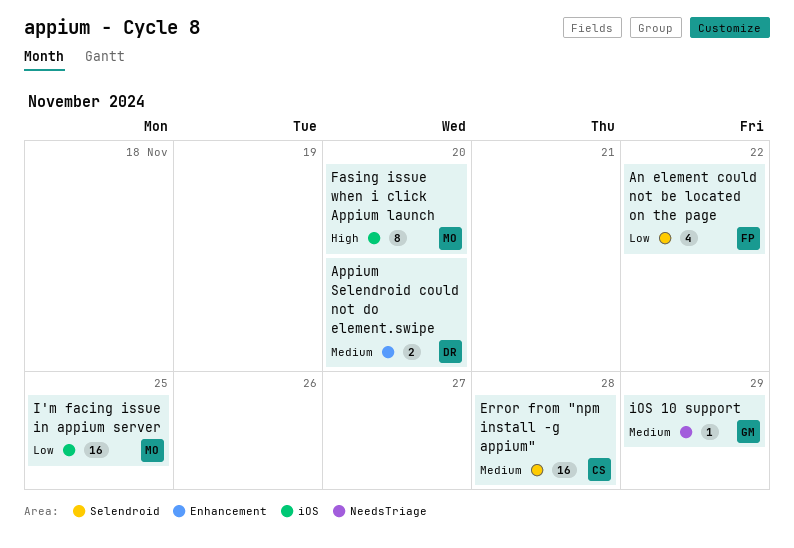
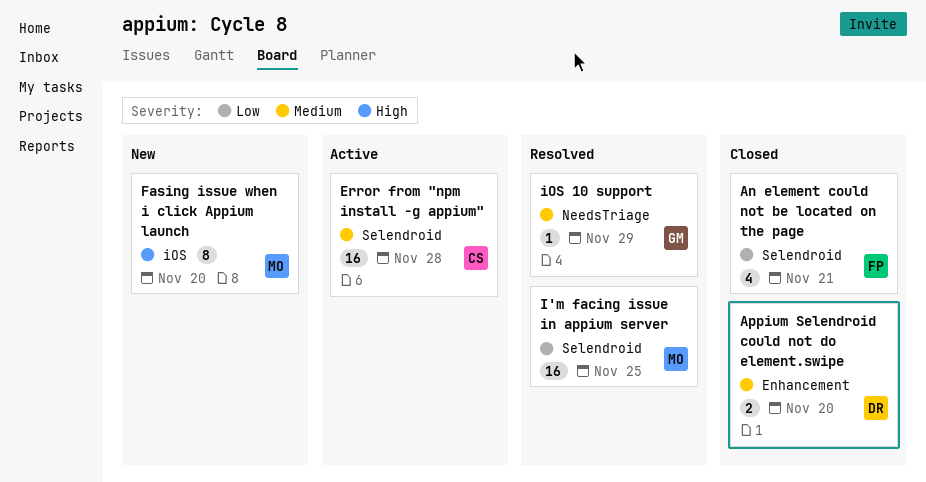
An element could not be located on the page, due: Nov 22 -> Nov 21
I'm facing issue in appium server, label: iOS -> Selendroid

